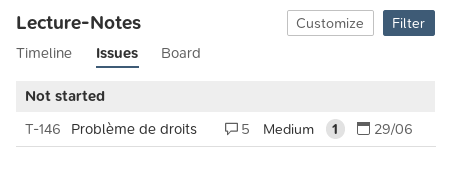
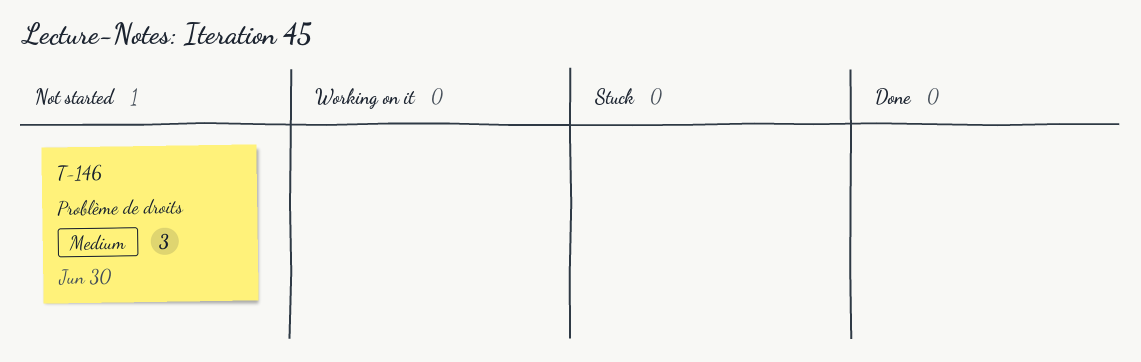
T-146, estimate: 1 -> 3
T-146, due: Jun 29 -> Jun 30

